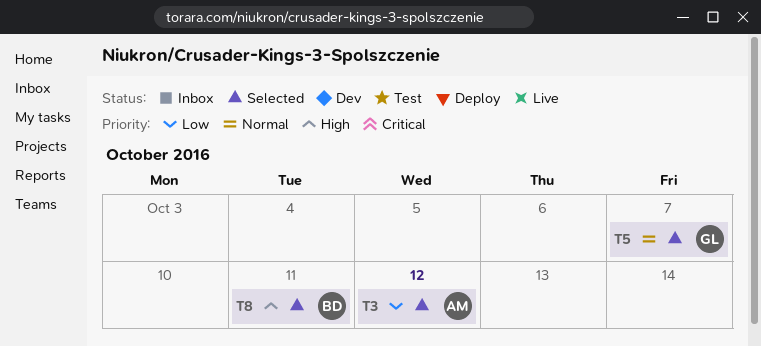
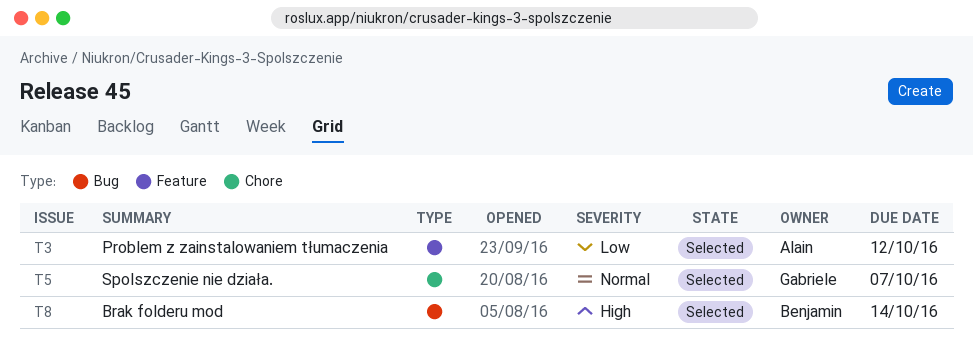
T8, due: Oct 11 -> Oct 14

